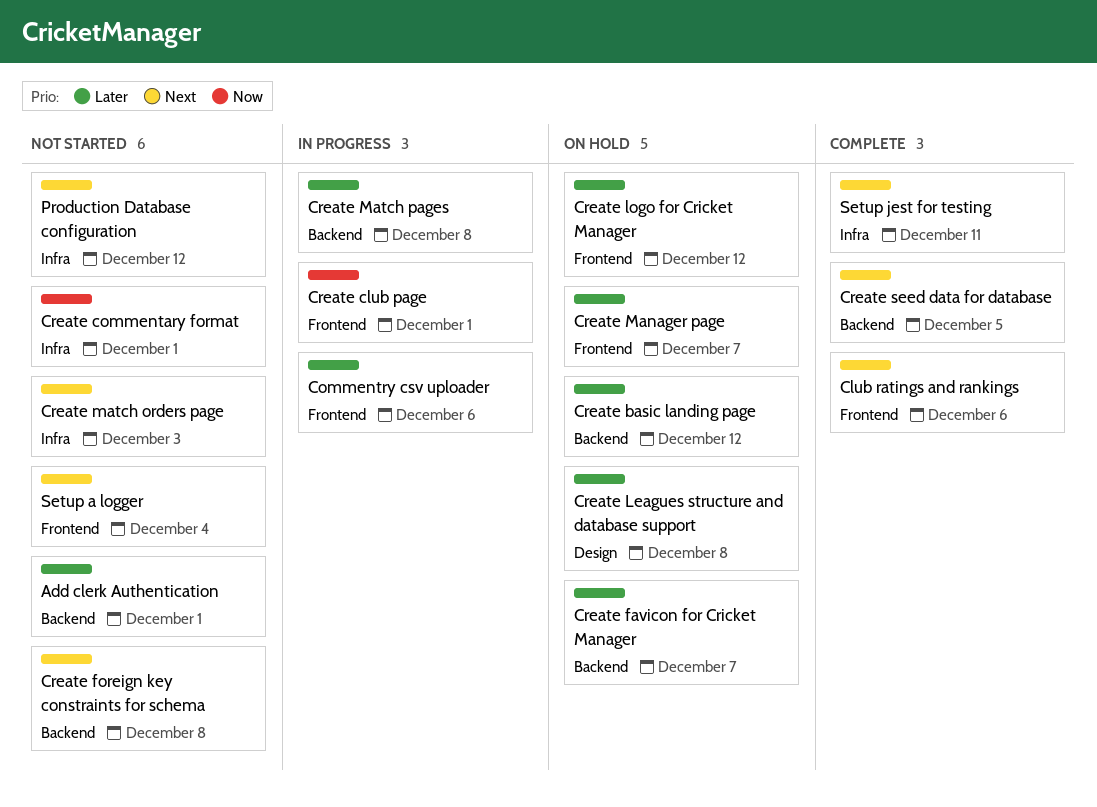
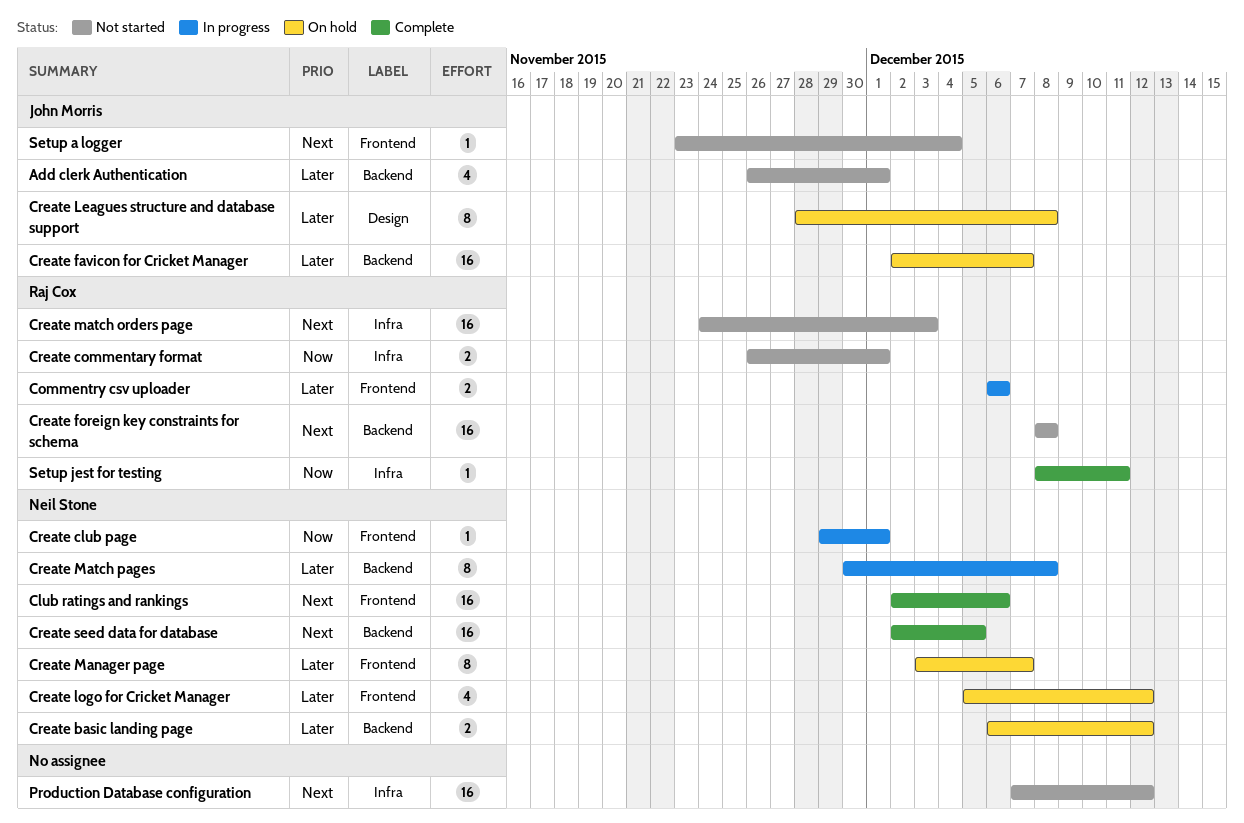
Setup jest for testing, priority: Next -> Now

